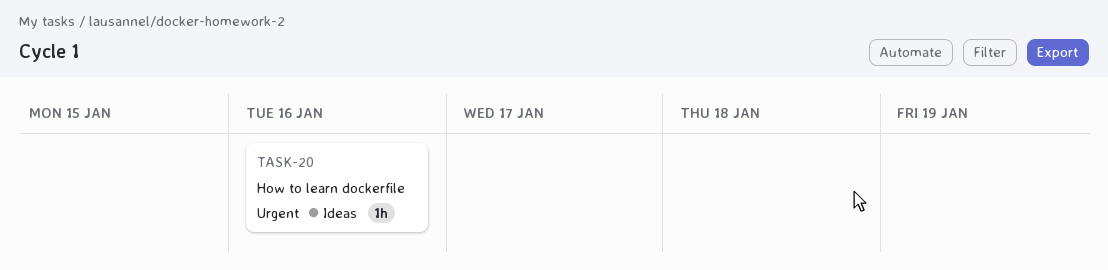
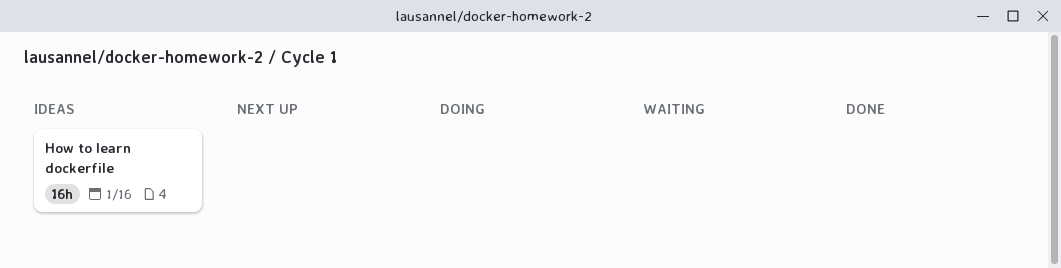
How to learn dockerfile, estimate: 1h -> 16h

